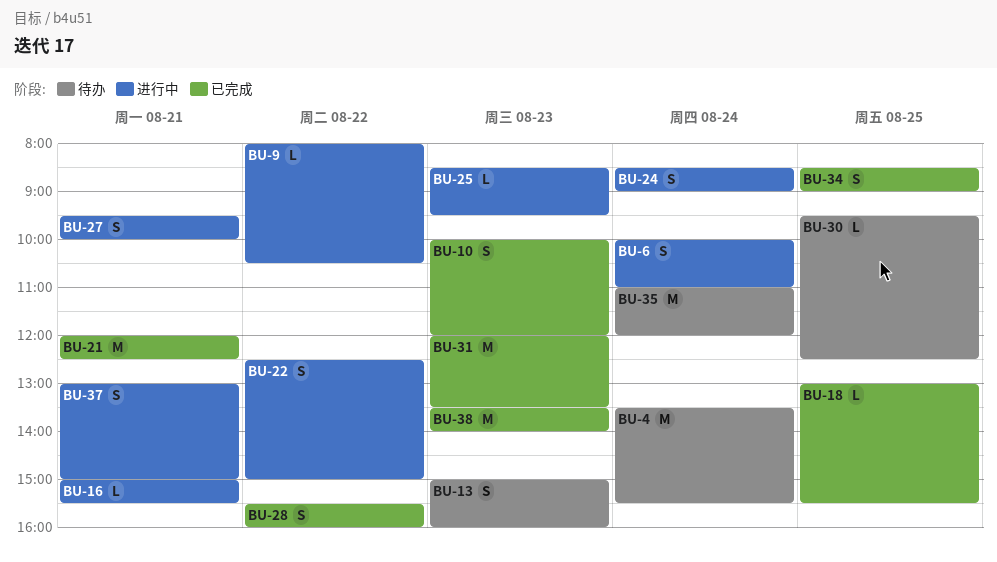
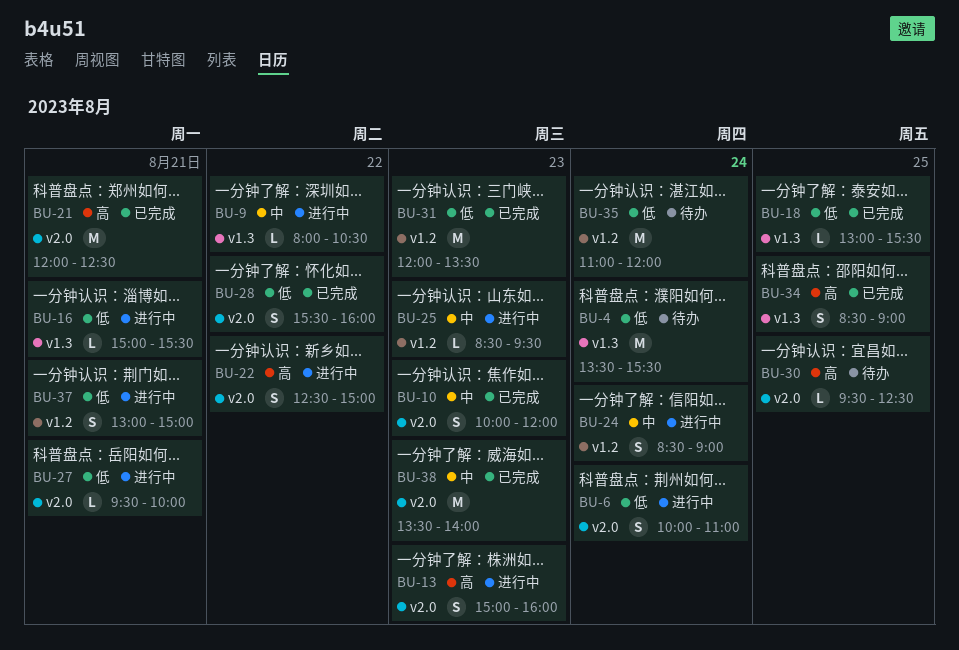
BU-13, status: 待办 -> 进行中
BU-27, estimate: S -> L

